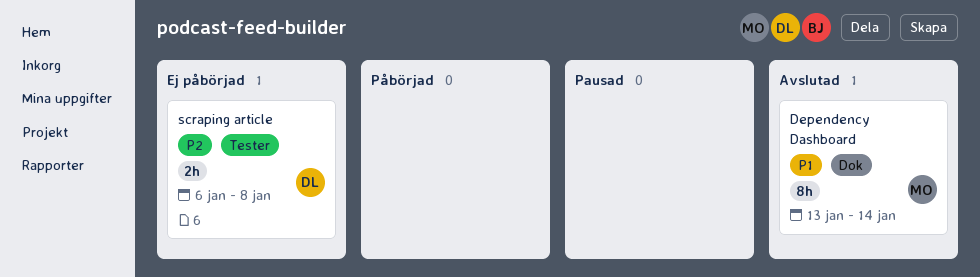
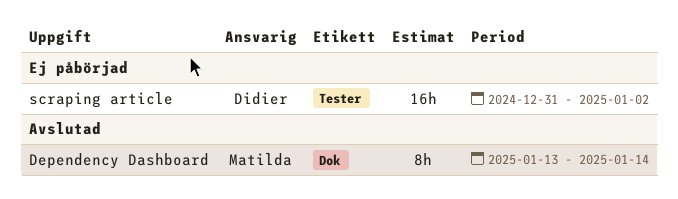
scraping article, estimate: 2h -> 16h
scraping article, start: Jan 6 -> Dec 31
scraping article, due: Jan 8 -> Jan 2

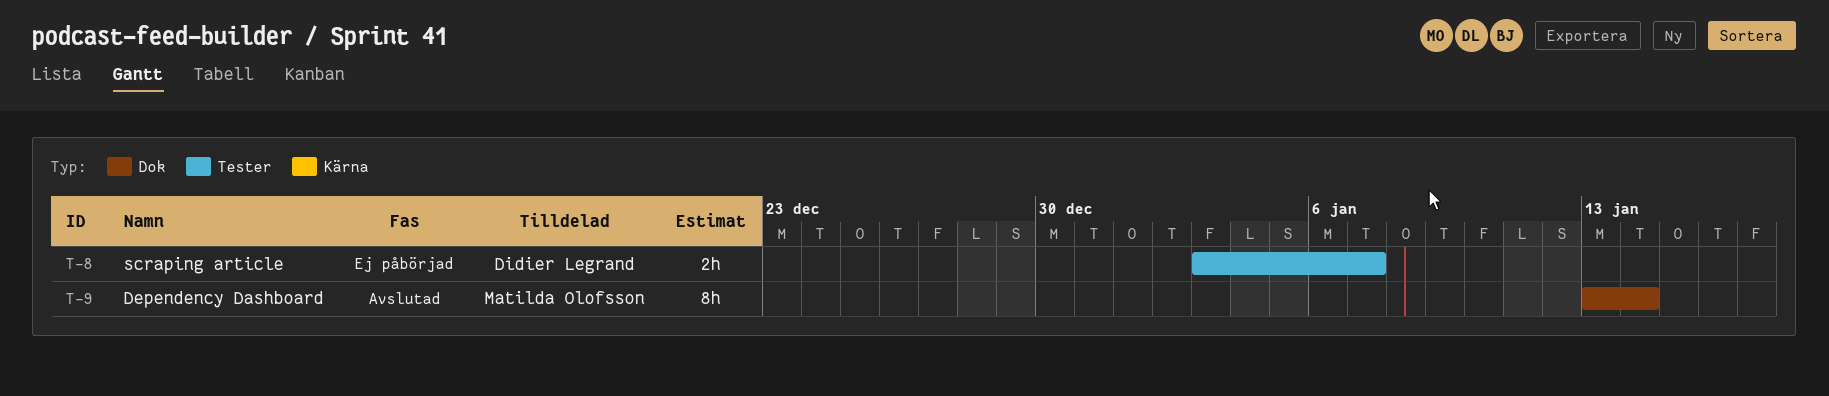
scraping article, estimate: 16h -> 2h
scraping article, start: Dec 31 -> Jan 3
scraping article, due: Jan 2 -> Jan 7

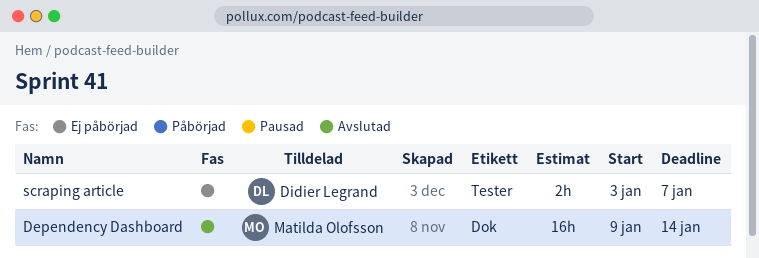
Dependency Dashboard, estimate: 8h -> 16h
Dependency Dashboard, start: Jan 13 -> Jan 9

